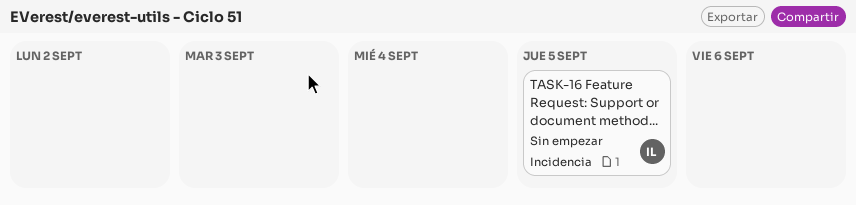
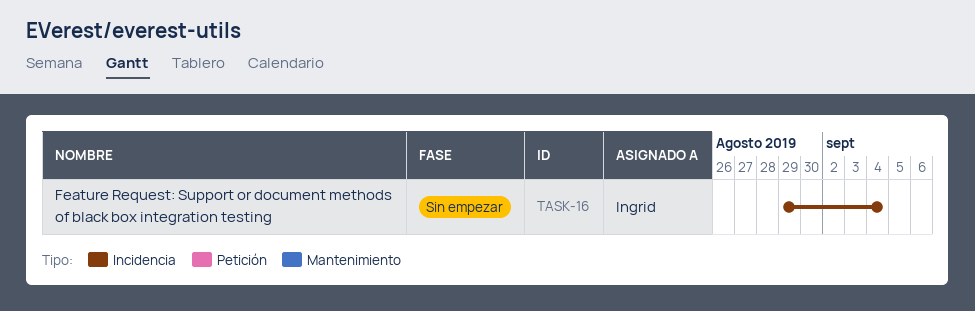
TASK-16, due: Sep 5 -> Sep 4

